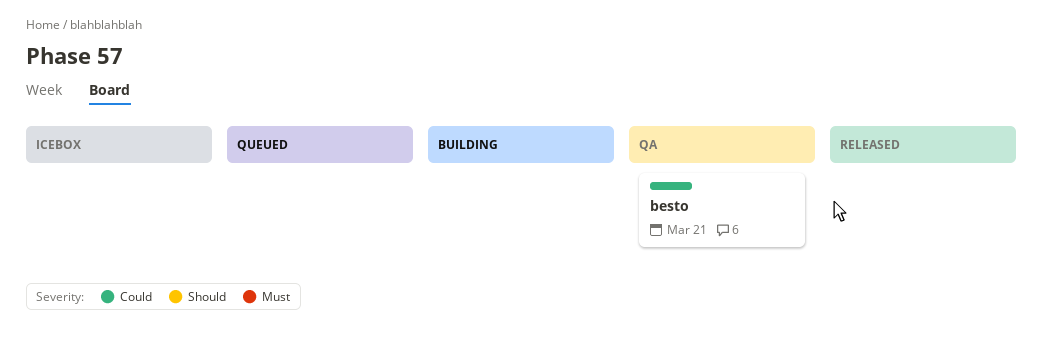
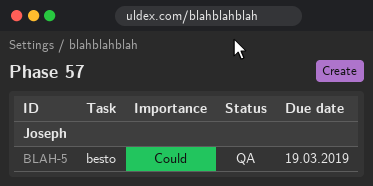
besto, due: Mar 21 -> Mar 19

